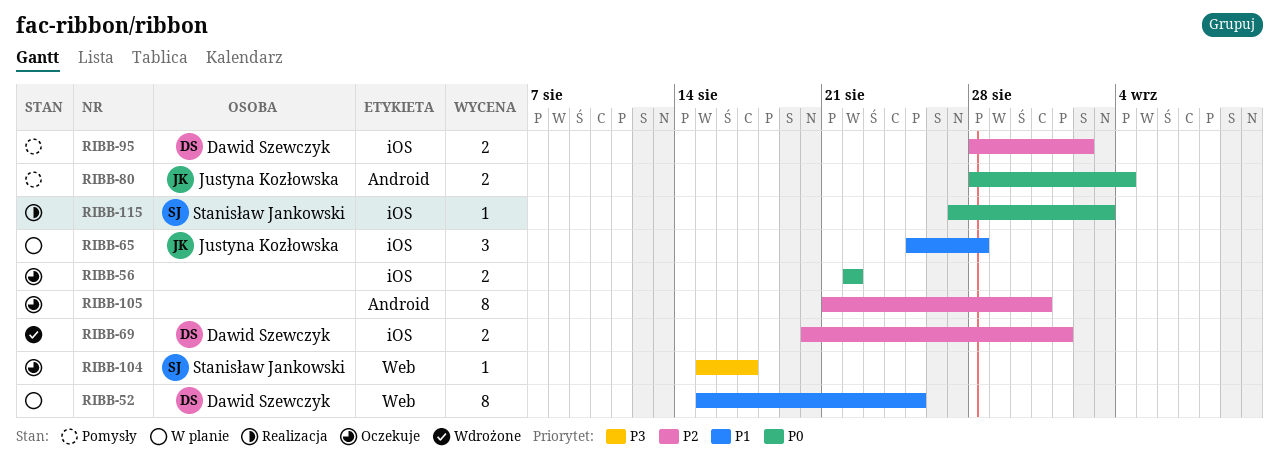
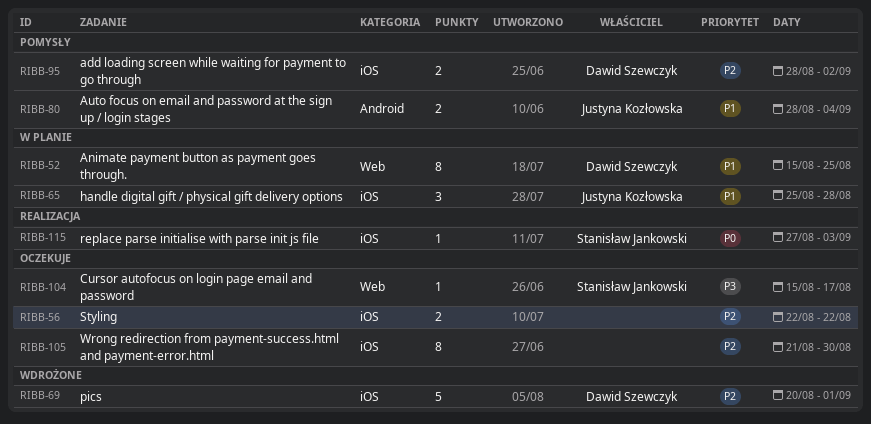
RIBB-56, priority: P0 -> P2
RIBB-69, estimate: 2 -> 5
RIBB-80, priority: P0 -> P1
RIBB-105, label: Android -> iOS
RIBB-105, due: Aug 31 -> Aug 30

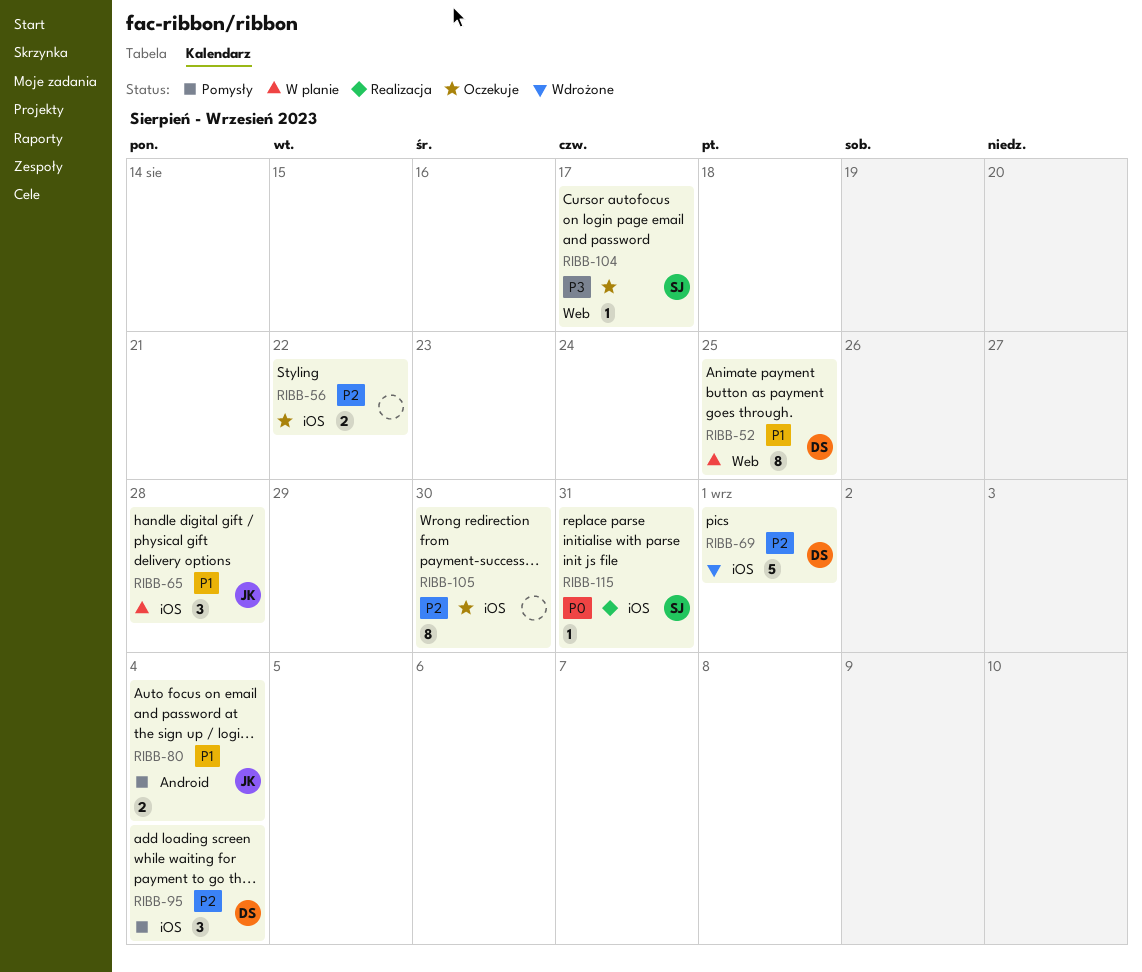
RIBB-95, estimate: 2 -> 3
RIBB-95, due: Sep 2 -> Sep 4
RIBB-115, due: Sep 3 -> Aug 31

